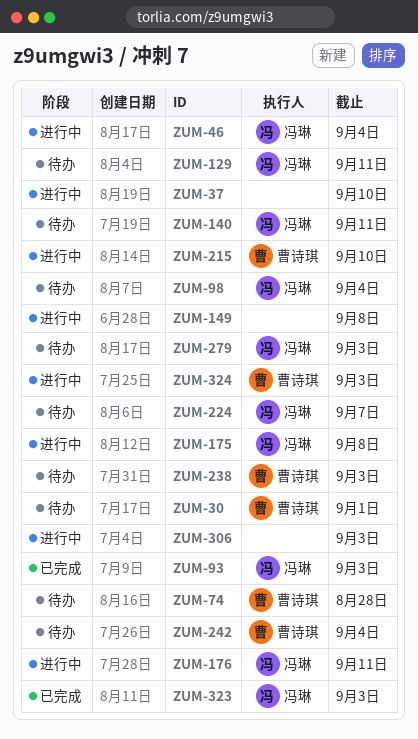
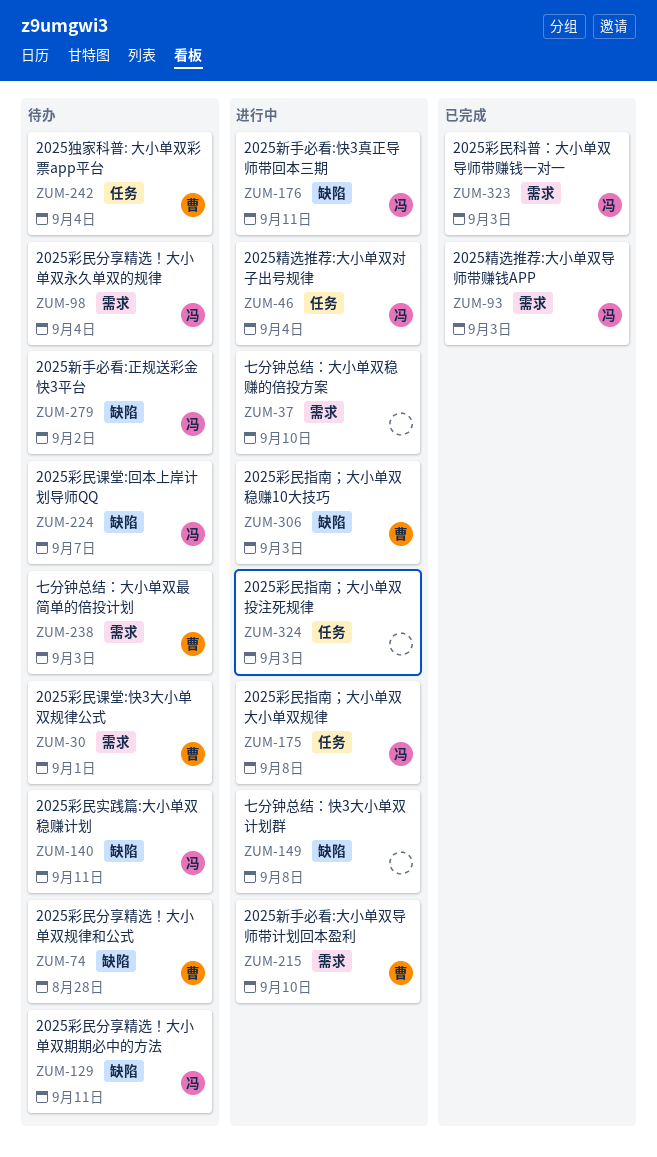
ZUM-279, due: Sep 3 -> Sep 2
ZUM-306, owner: none -> 曹诗琪
ZUM-324, owner: 曹诗琪 -> none

